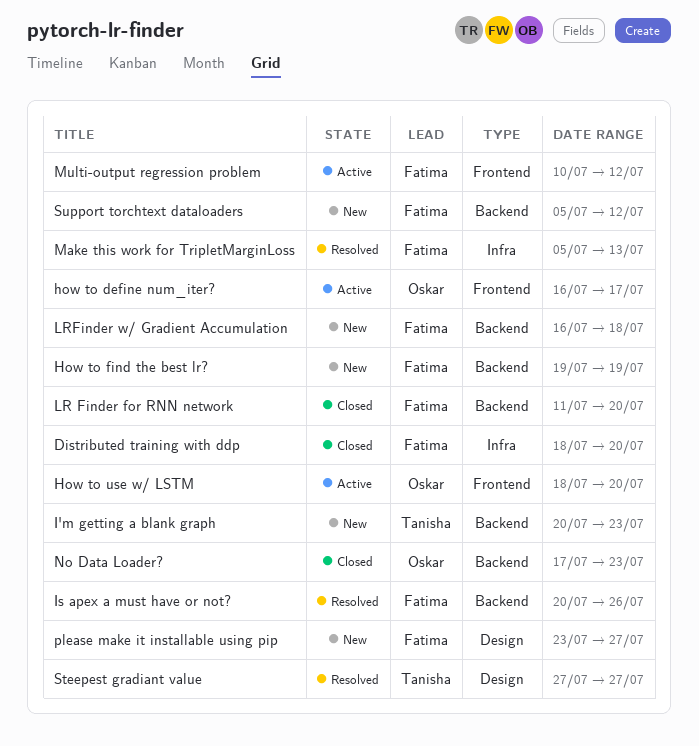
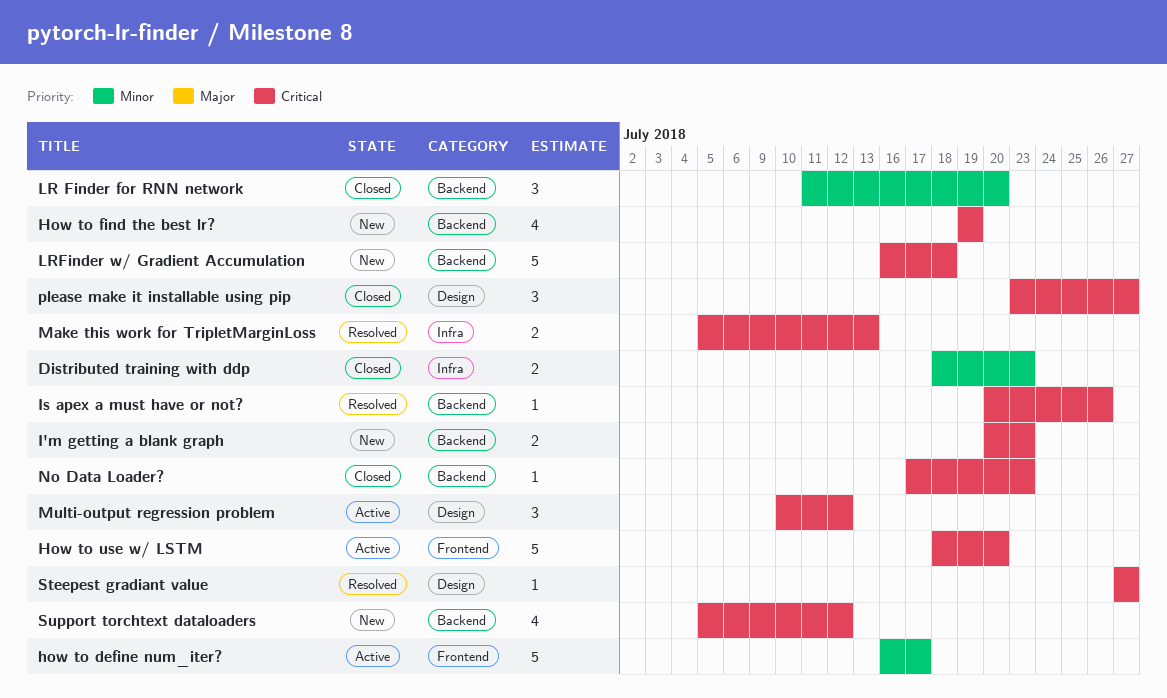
Distributed training with ddp, due: Jul 20 -> Jul 23
Multi-output regression problem, label: Frontend -> Design
please make it installable using pip, status: New -> Closed

